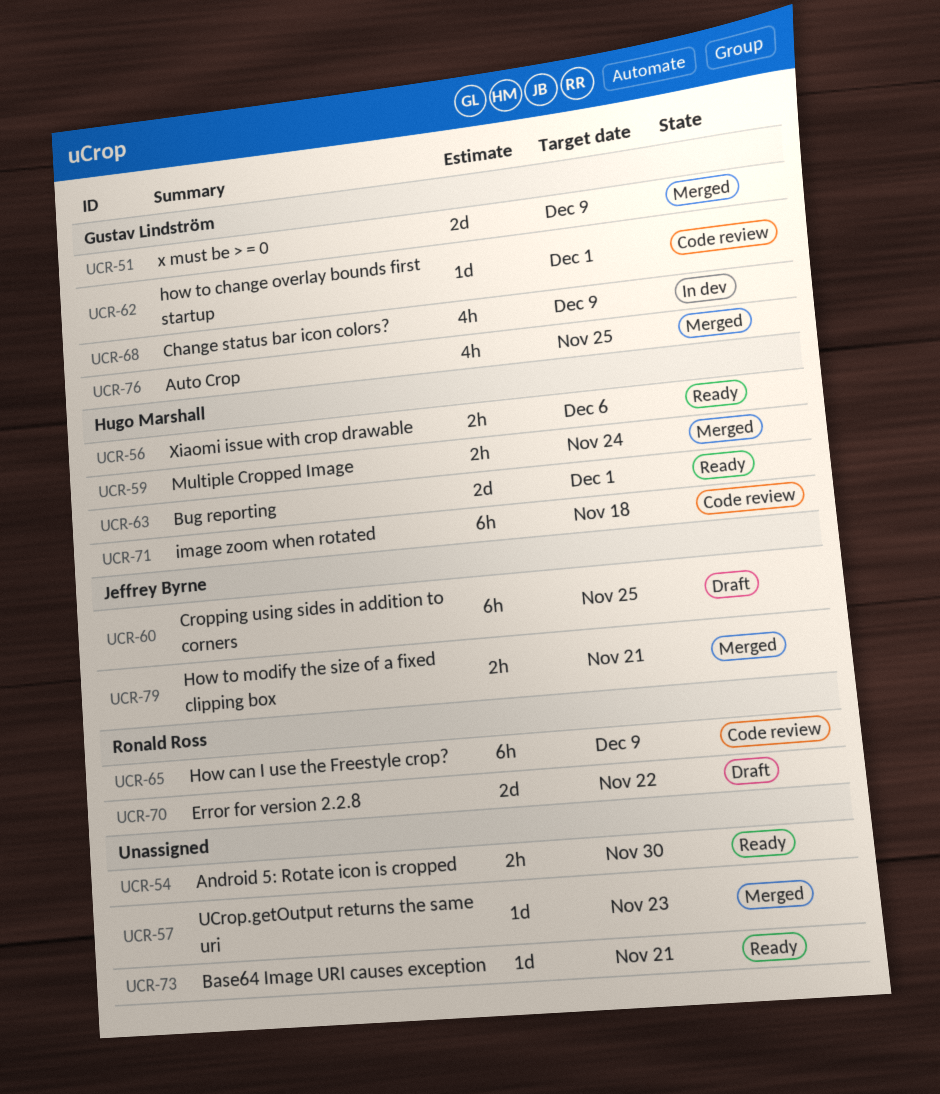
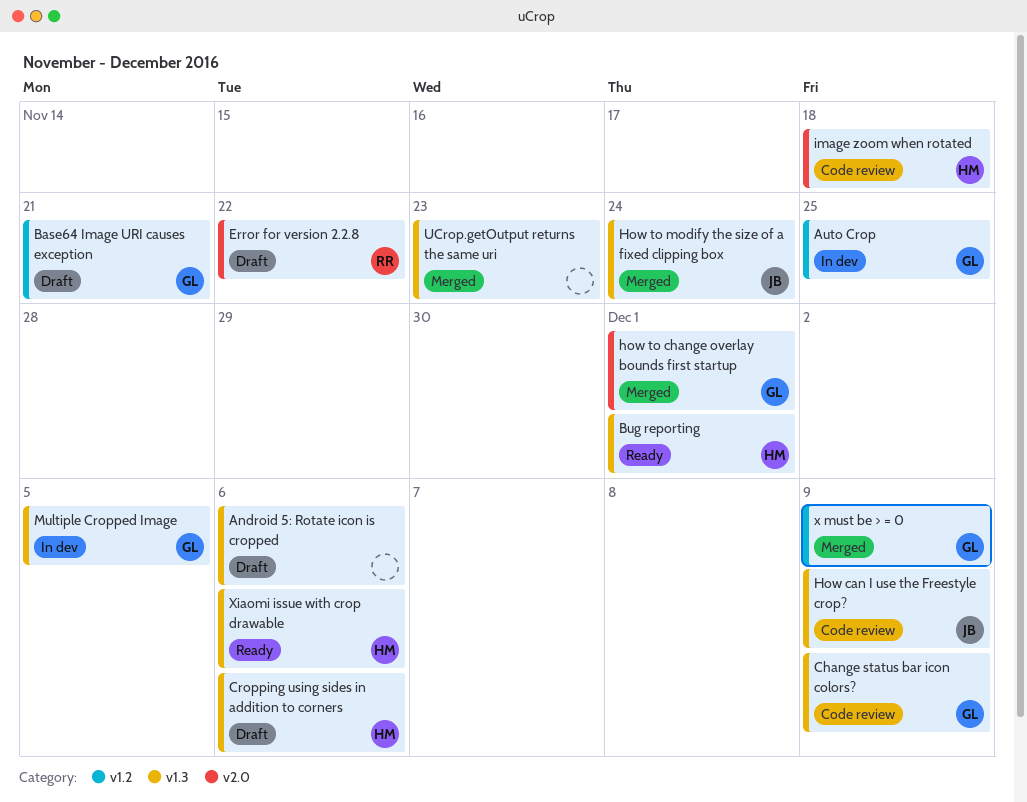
Android 5: Rotate icon is cropped, status: Ready -> Draft
Android 5: Rotate icon is cropped, due: Nov 30 -> Dec 6
Auto Crop, status: Merged -> In dev
Base64 Image URI causes exception, status: Ready -> Draft
Base64 Image URI causes exception, owner: none -> Gustav Lindström
Change status bar icon colors?, status: In dev -> Code review
Cropping using sides in addition to corners, owner: Jeffrey Byrne -> Hugo Marshall
Cropping using sides in addition to corners, due: Nov 25 -> Dec 6
How can I use the Freestyle crop?, owner: Ronald Ross -> Jeffrey Byrne
how to change overlay bounds first startup, status: Code review -> Merged
How to modify the size of a fixed clipping box, due: Nov 21 -> Nov 24
Multiple Cropped Image, status: Merged -> In dev
Multiple Cropped Image, owner: Hugo Marshall -> Gustav Lindström
Multiple Cropped Image, due: Nov 24 -> Dec 5

